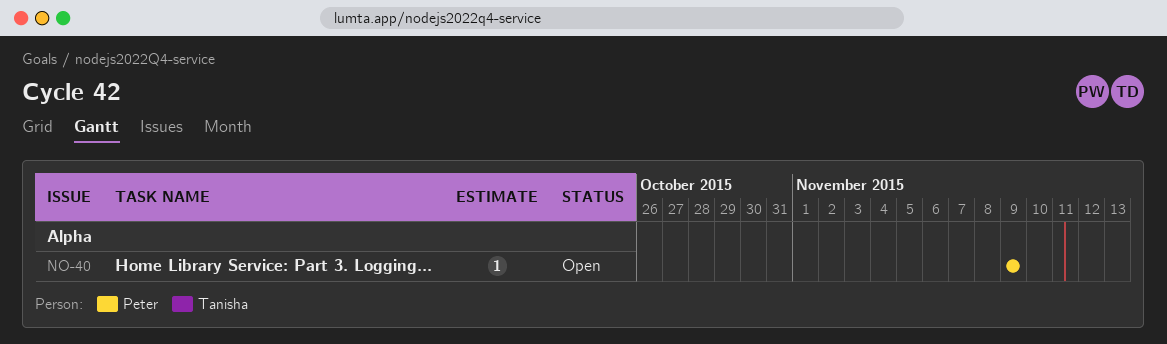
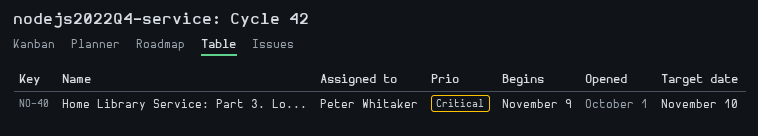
NO-40, due: Nov 9 -> Nov 10

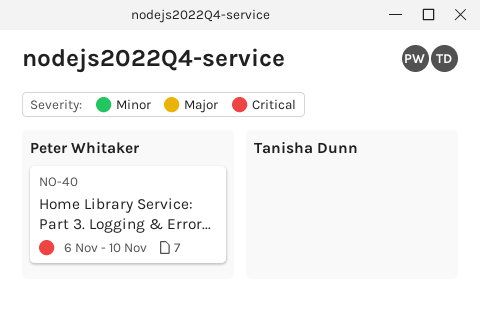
NO-40, start: Nov 9 -> Nov 6

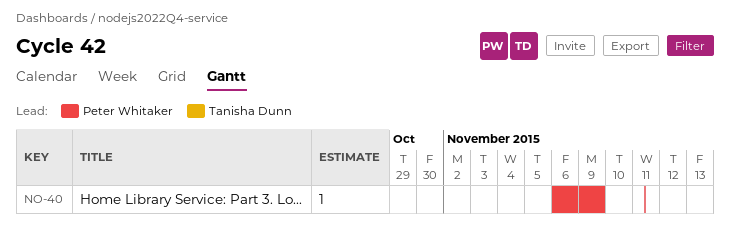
NO-40, due: Nov 10 -> Nov 9

